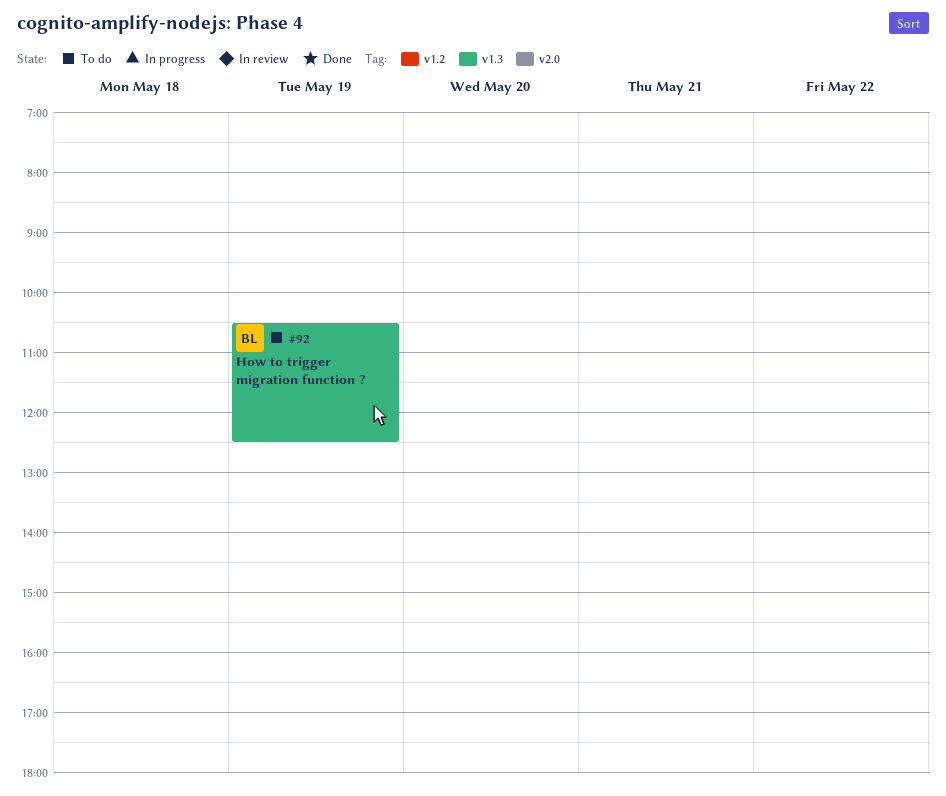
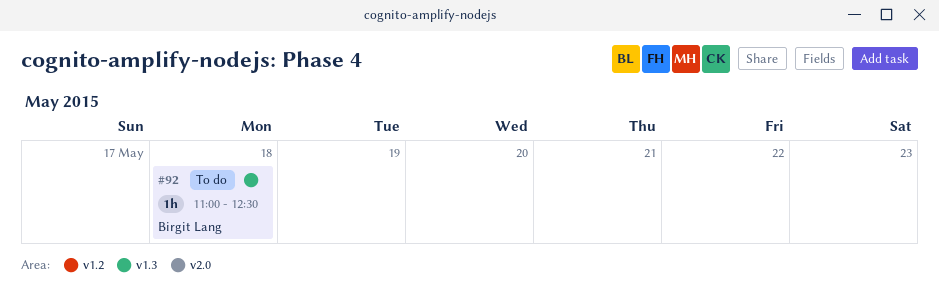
#92, day: May 19 -> May 18
#92, begins: 10:30 -> 11:00

